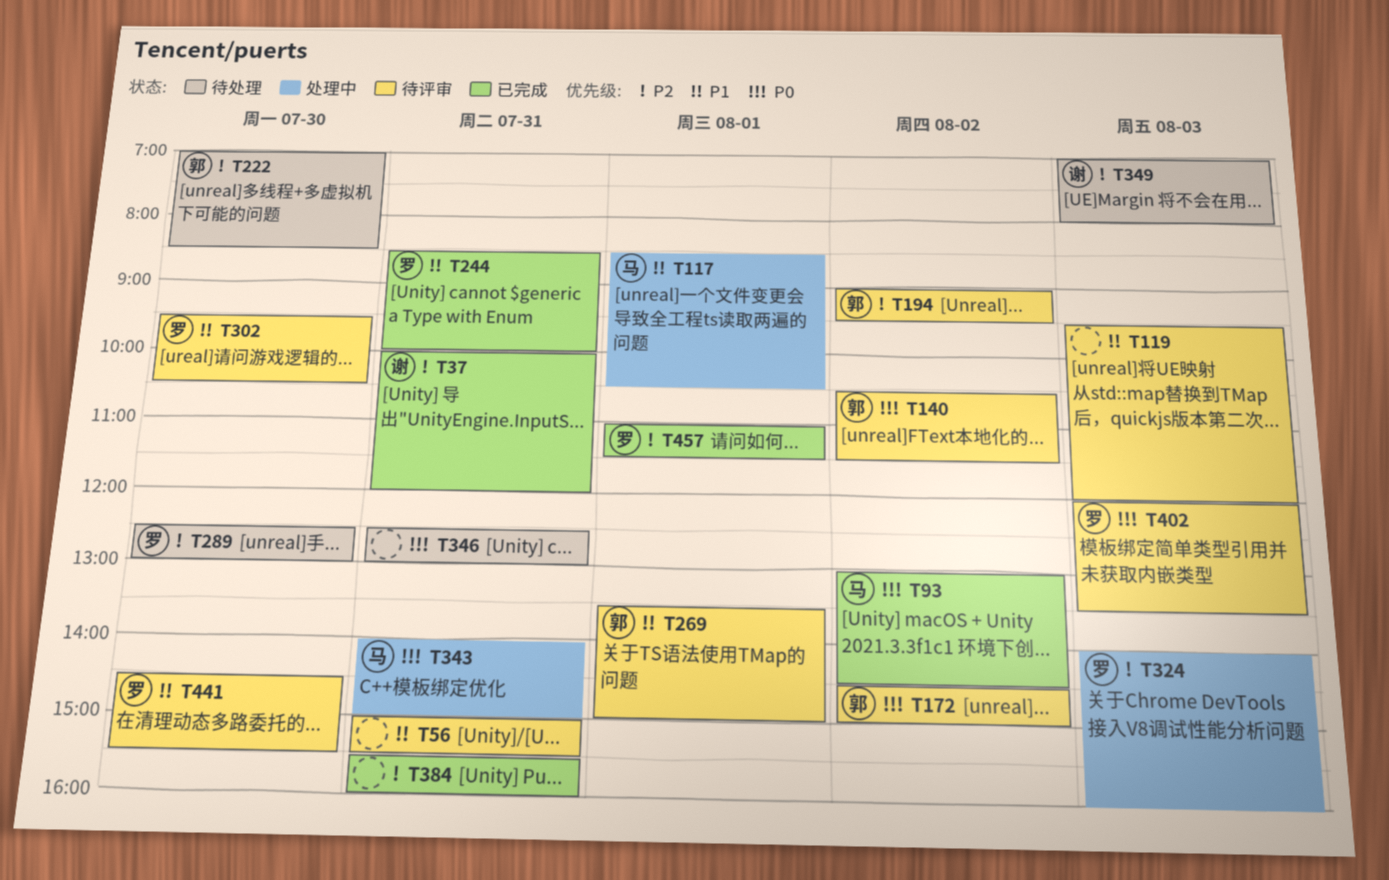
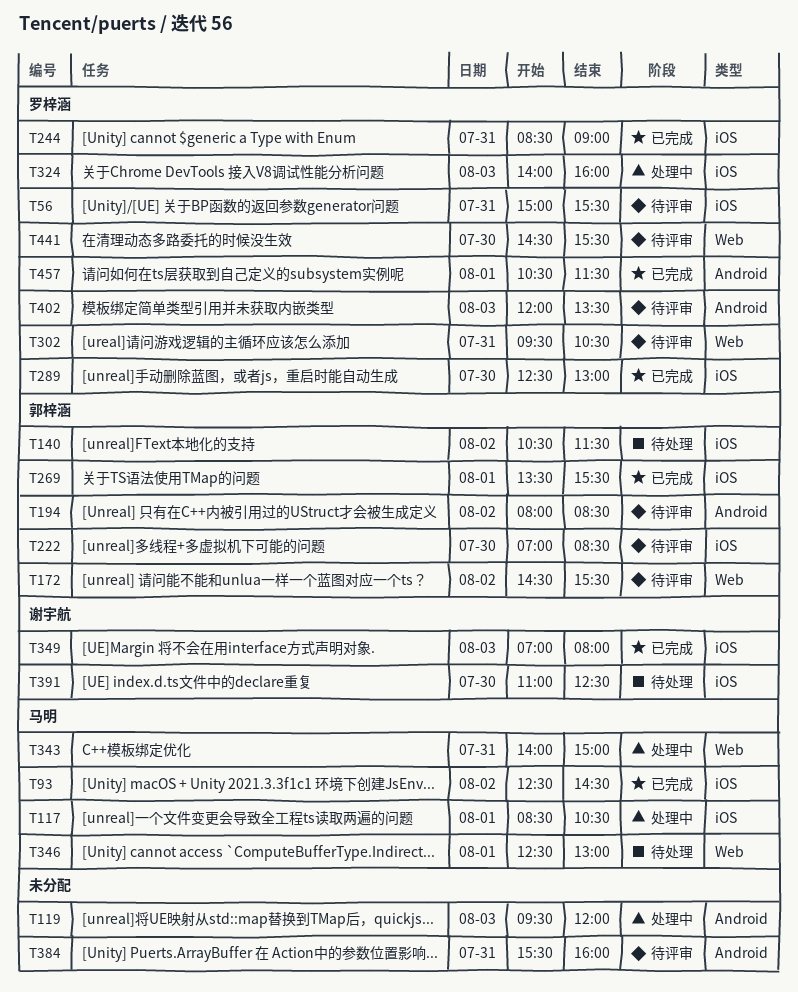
T37: present -> none
T56, owner: none -> 罗梓涵
T93, begins: 13:00 -> 12:30
T119, status: 待评审 -> 处理中
T140, status: 待评审 -> 待处理
T172, ends: 15:00 -> 15:30
T194, begins: 09:00 -> 08:00
T194, ends: 09:30 -> 08:30
T222, status: 待处理 -> 待评审
T244, ends: 10:00 -> 09:00
T269, status: 待评审 -> 已完成
T269, ends: 15:00 -> 15:30
T289, status: 待处理 -> 已完成
T302, day: Jul 30 -> Jul 31
T346, owner: none -> 马明
T346, day: Jul 31 -> Aug 1
T349, status: 待处理 -> 已完成
T384, status: 已完成 -> 待评审
T391: none -> present
T457, begins: 11:00 -> 10:30

